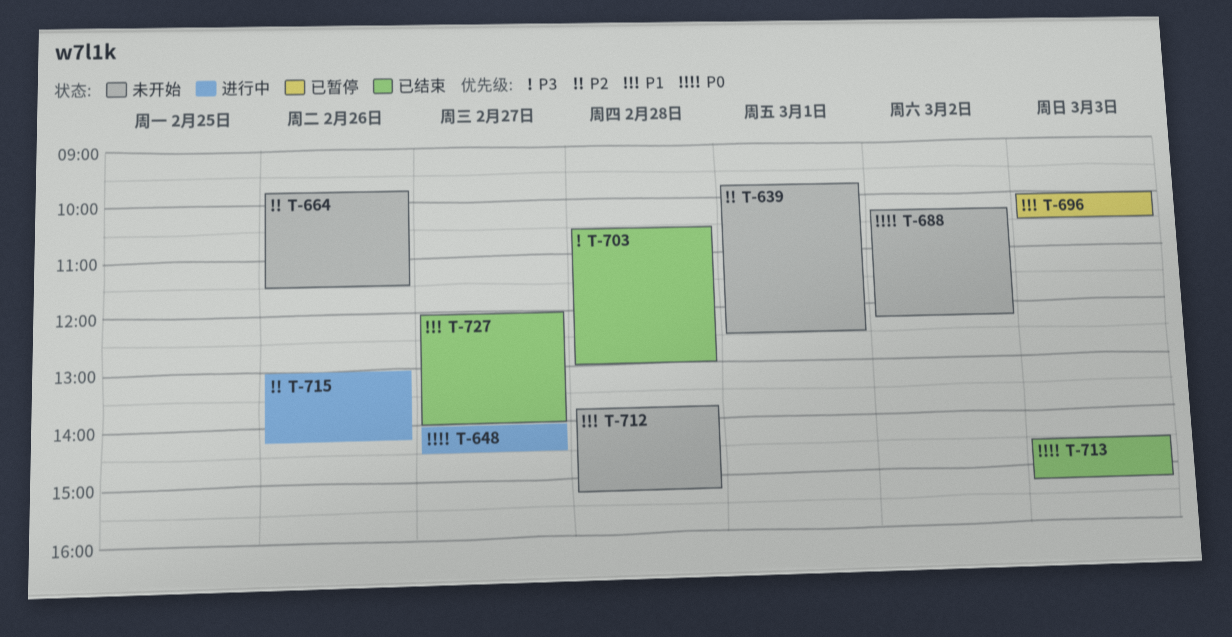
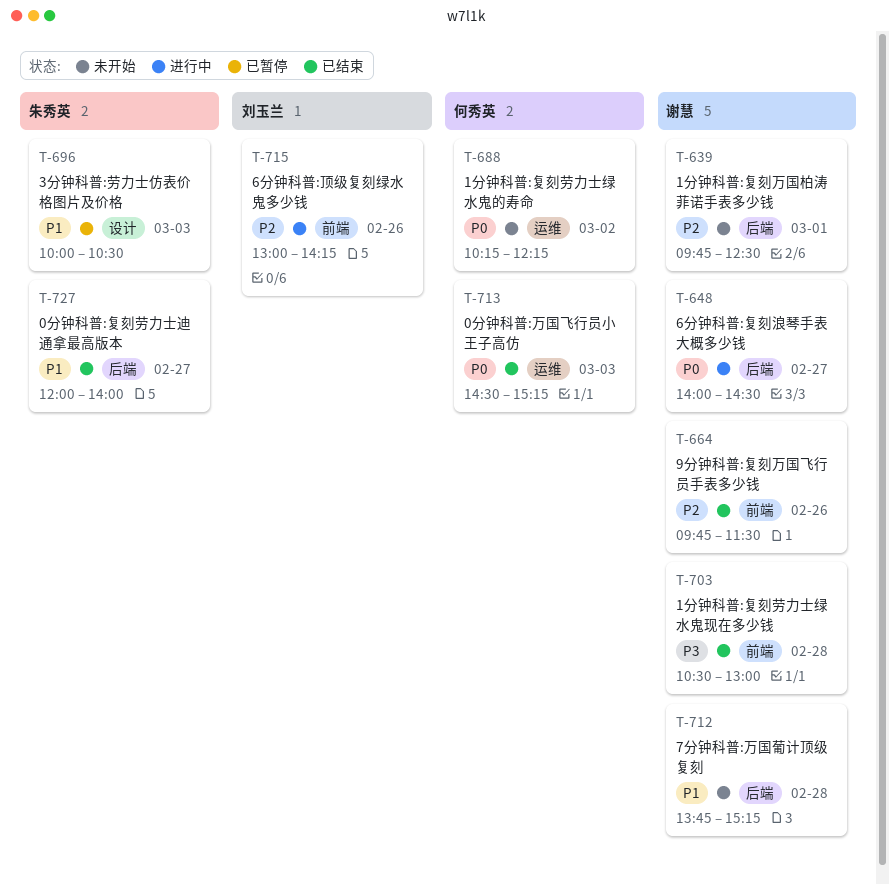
T-664, status: 未开始 -> 已结束

